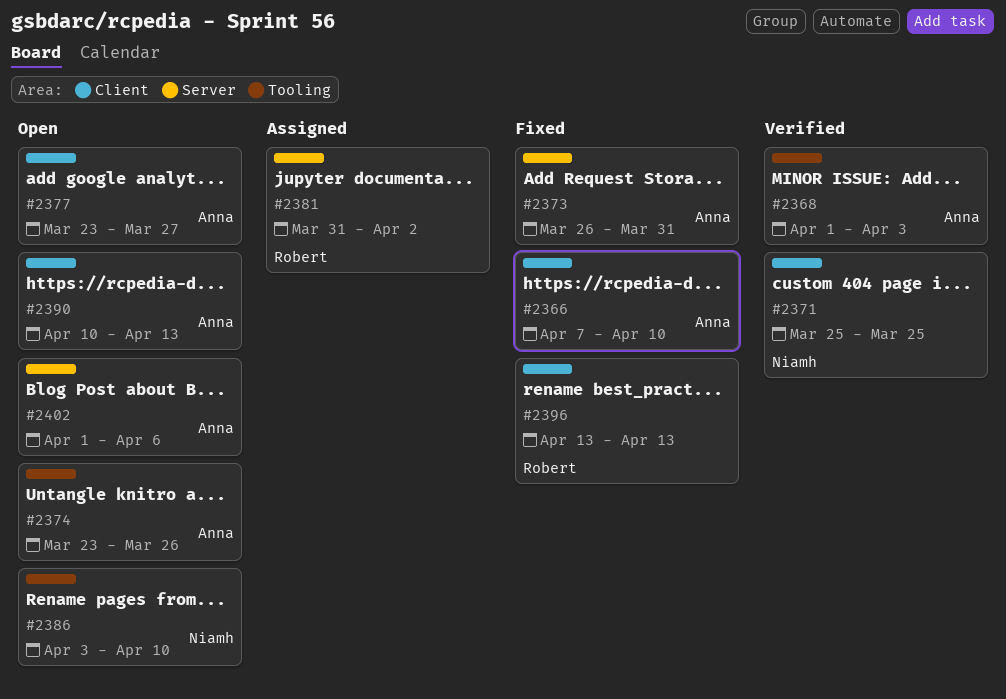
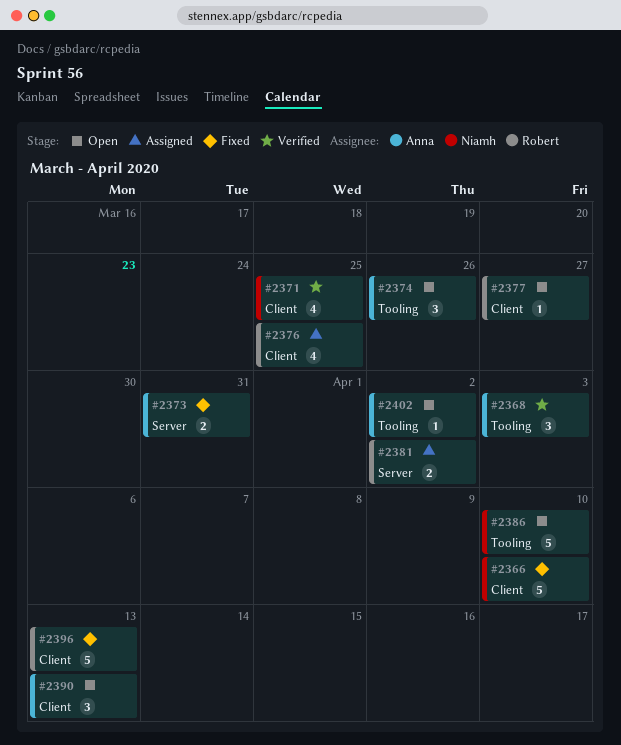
#2366, owner: Anna -> Niamh
#2376: none -> present
#2377, owner: Anna -> Robert
#2402, label: Server -> Tooling
#2402, due: Apr 6 -> Apr 2

